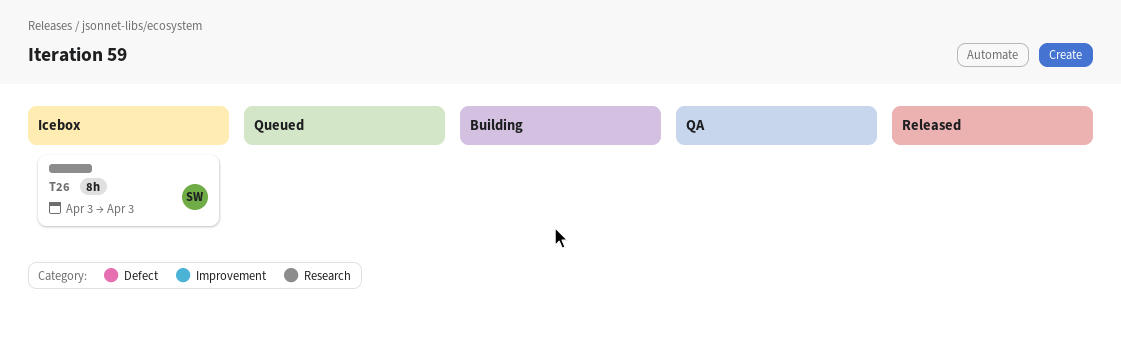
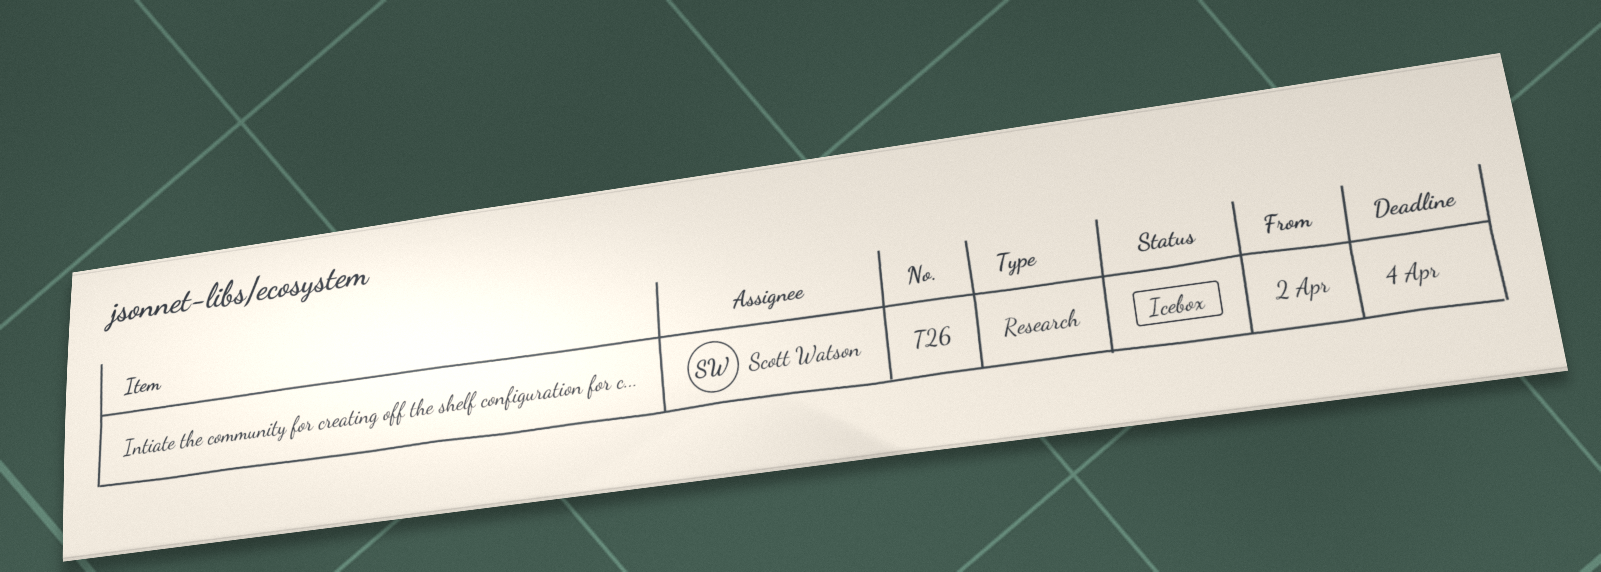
T26, start: Apr 3 -> Apr 2
T26, due: Apr 3 -> Apr 4

